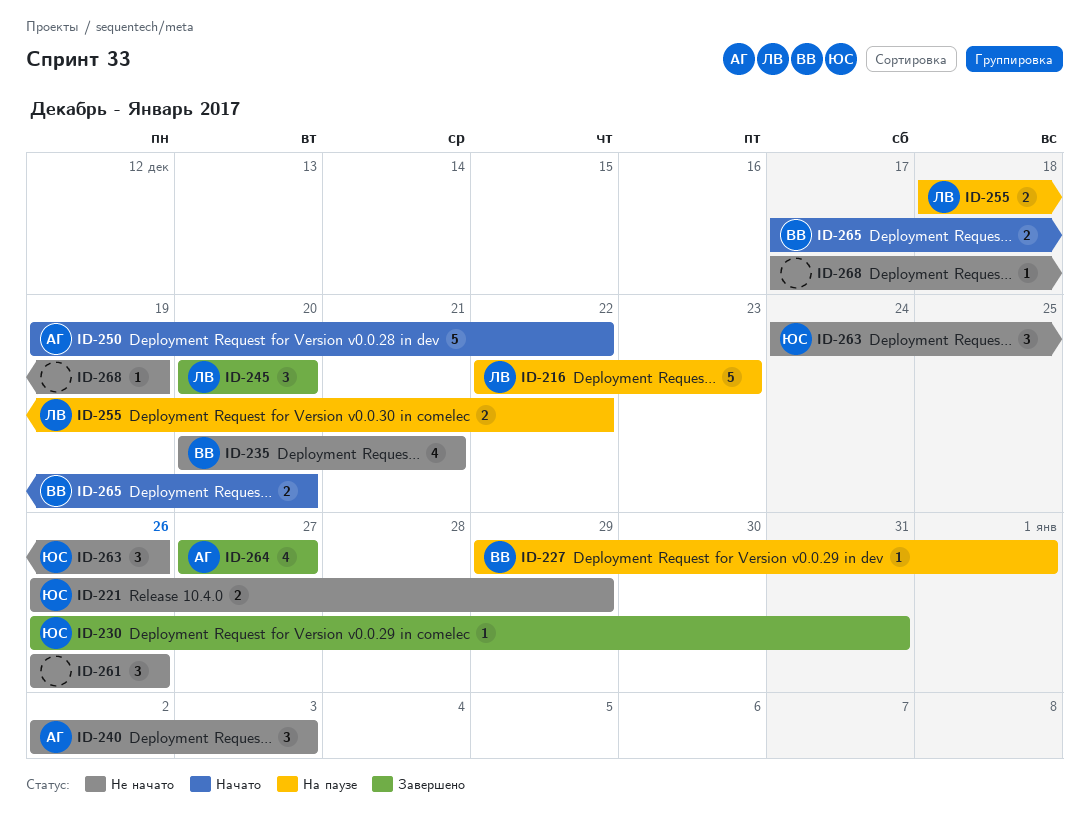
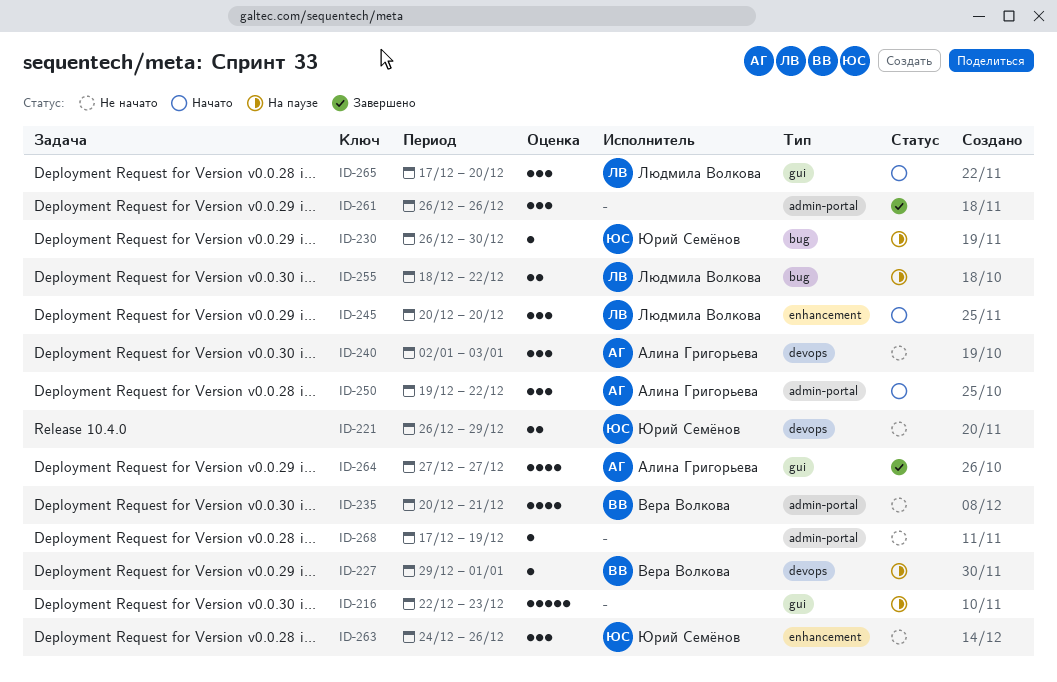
ID-216, owner: Людмила Волкова -> none
ID-230, status: Завершено -> На паузе
ID-230, due: Dec 31 -> Dec 30
ID-245, status: Завершено -> Начато
ID-250, estimate: 5 -> 3
ID-261, status: Не начато -> Завершено
ID-265, owner: Вера Волкова -> Людмила Волкова
ID-265, estimate: 2 -> 3

